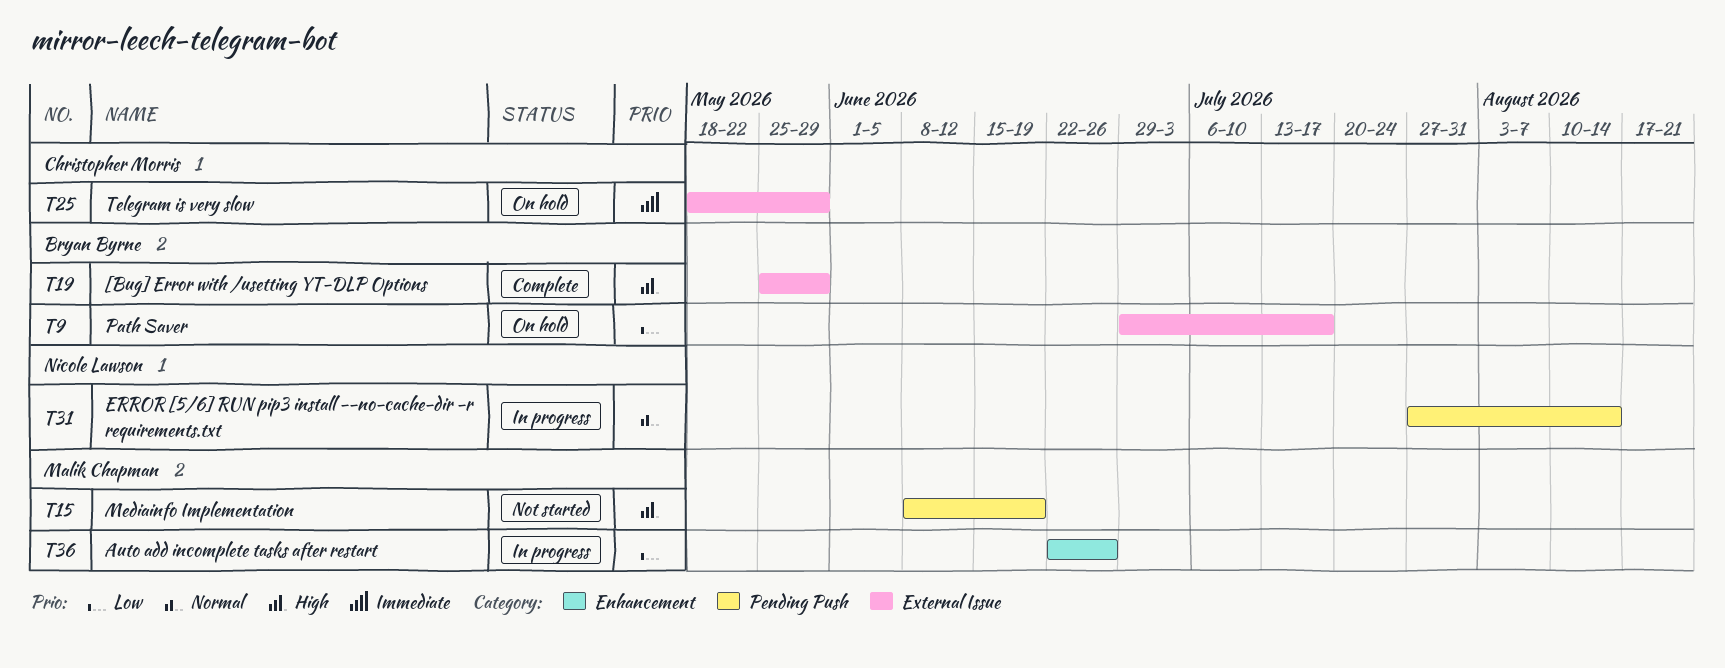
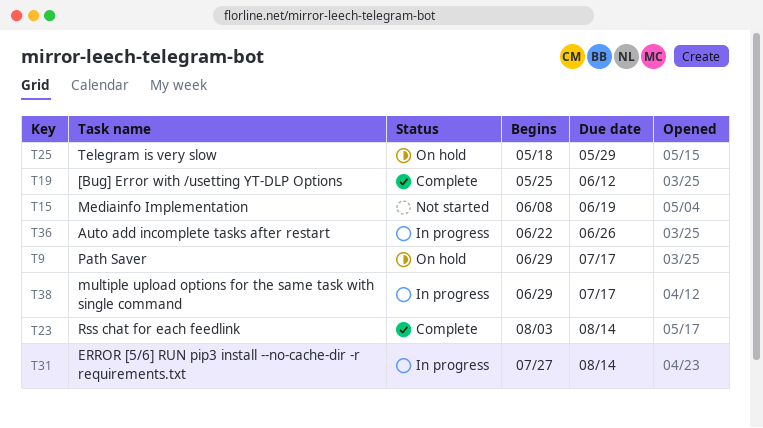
T19, due: May 29 -> Jun 12
T23: none -> present
T38: none -> present

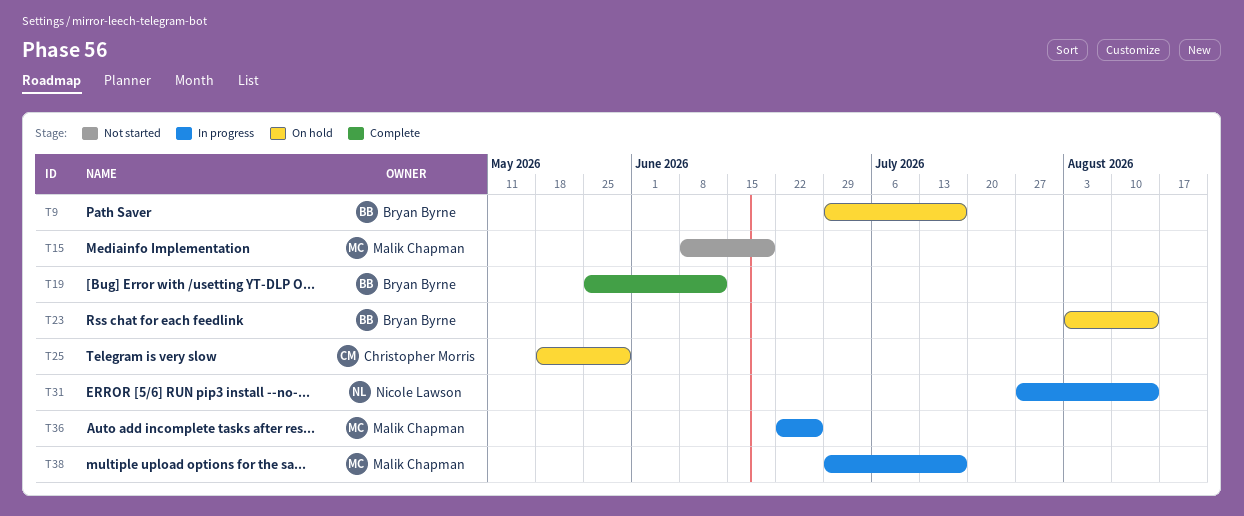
T23, status: Complete -> On hold

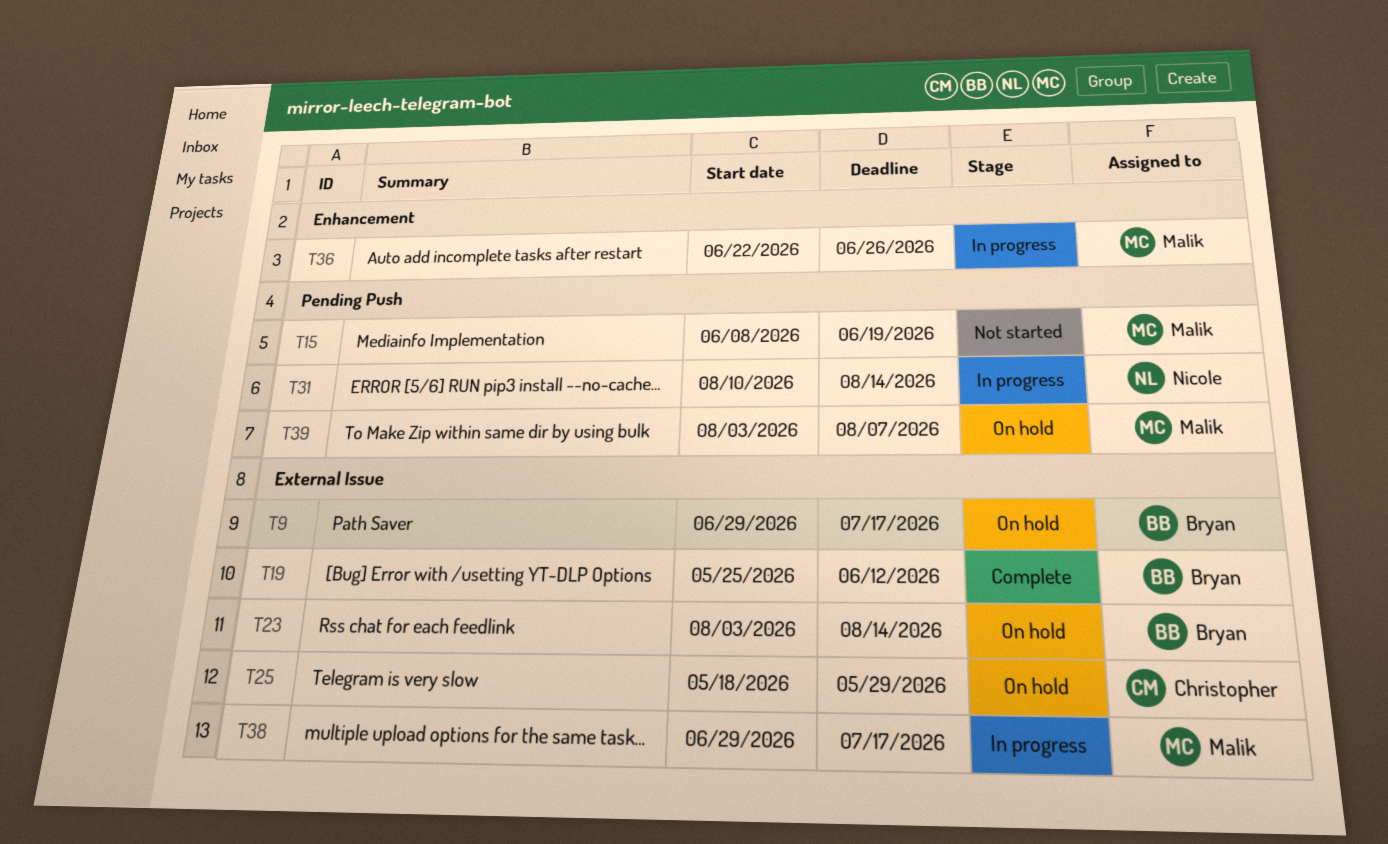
T31, start: Jul 27 -> Aug 10
T39: none -> present

